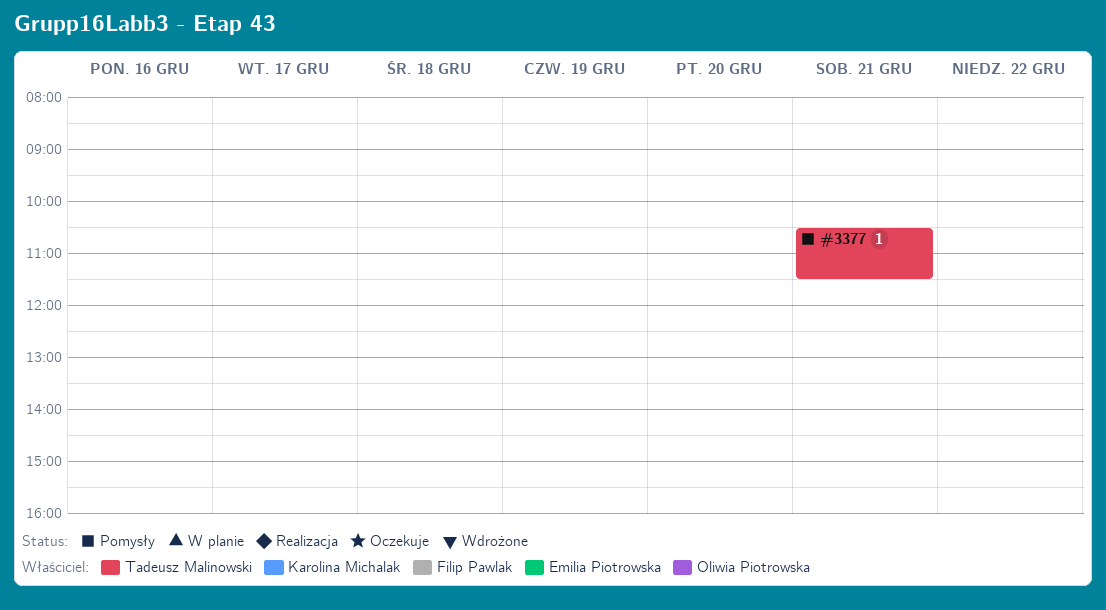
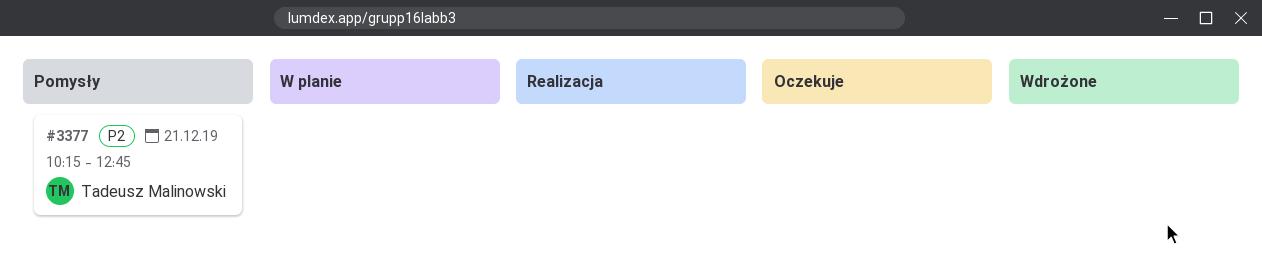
#3377, begins: 10:30 -> 10:15
#3377, ends: 11:30 -> 12:45

